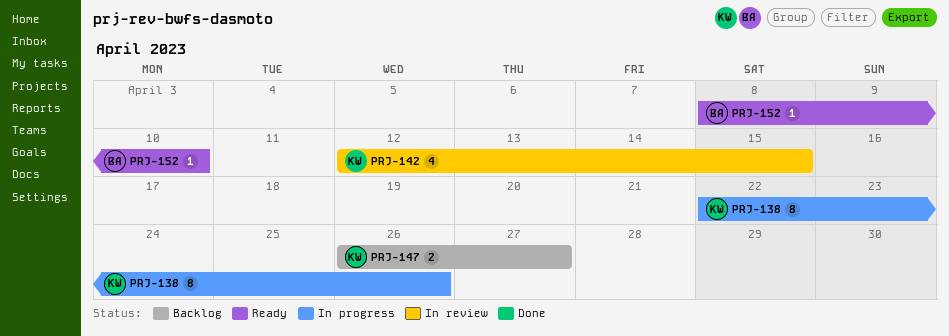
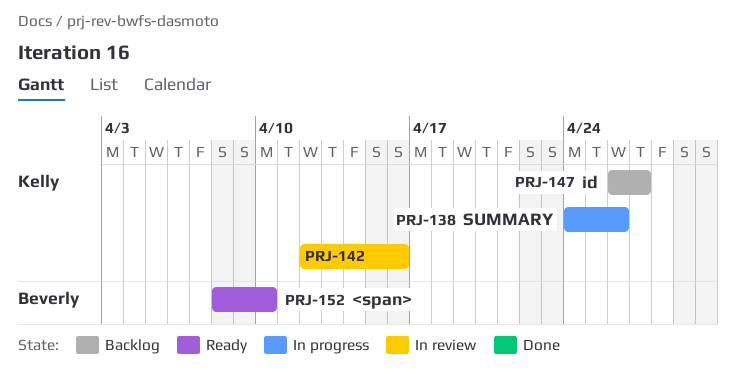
PRJ-138, start: Apr 22 -> Apr 24
PRJ-142, due: Apr 15 -> Apr 16

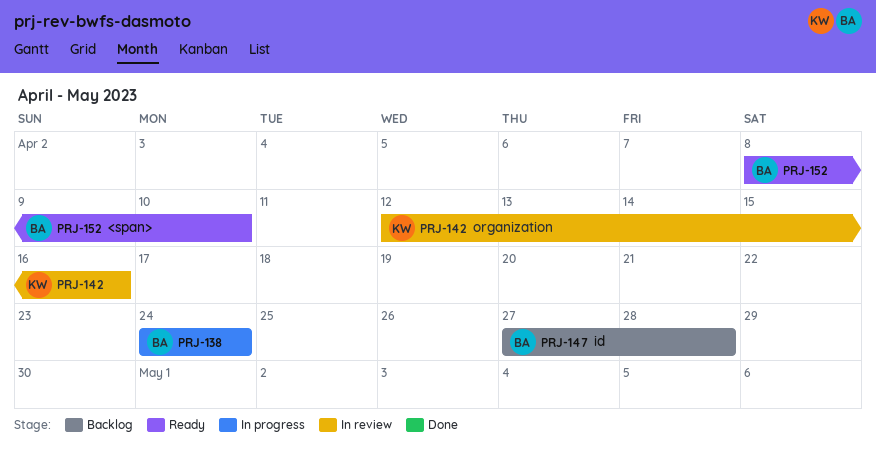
PRJ-138, owner: Kelly -> Beverly
PRJ-138, due: Apr 26 -> Apr 24
PRJ-147, owner: Kelly -> Beverly
PRJ-147, start: Apr 26 -> Apr 27
PRJ-147, due: Apr 27 -> Apr 28

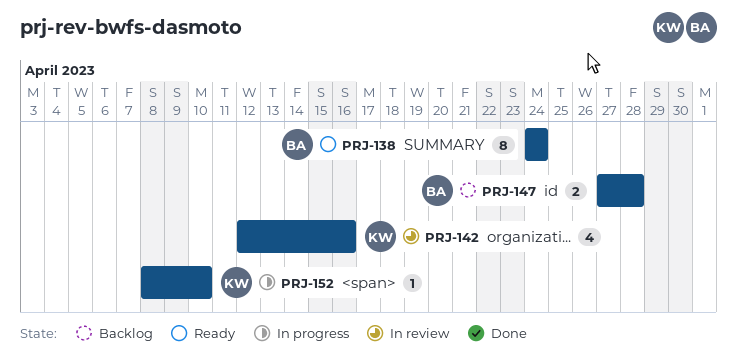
PRJ-138, status: In progress -> Ready
PRJ-152, status: Ready -> In progress
PRJ-152, owner: BA -> KW

